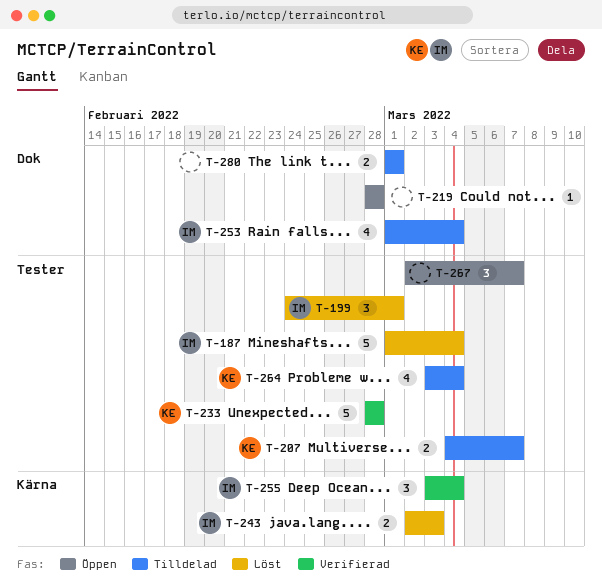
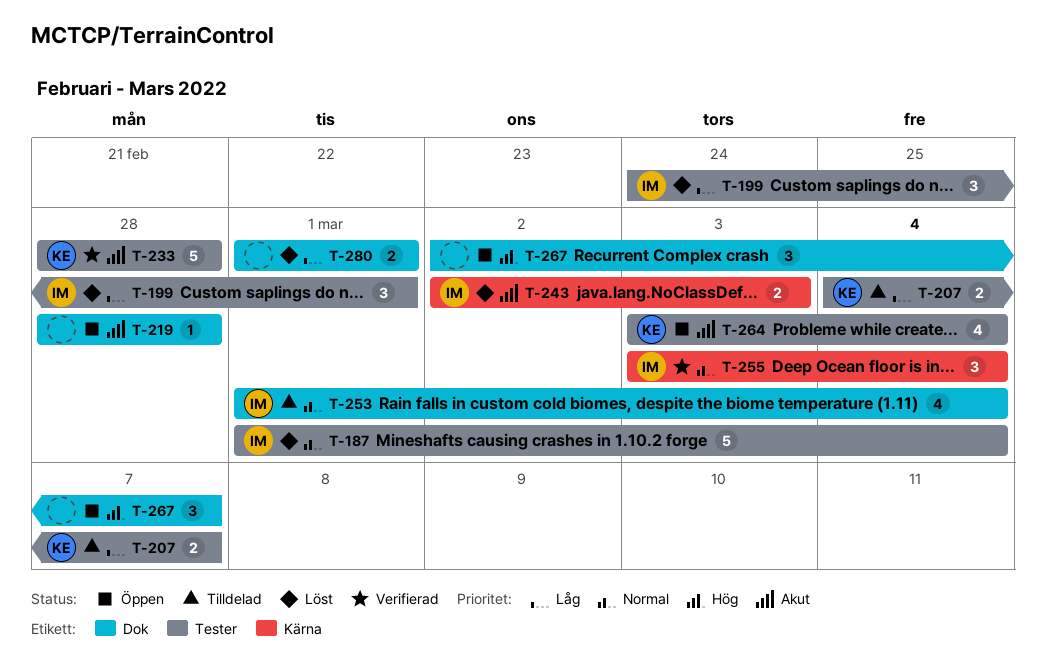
T-264, status: Tilldelad -> Öppen
T-267, label: Tester -> Dok
T-280, status: Tilldelad -> Löst

